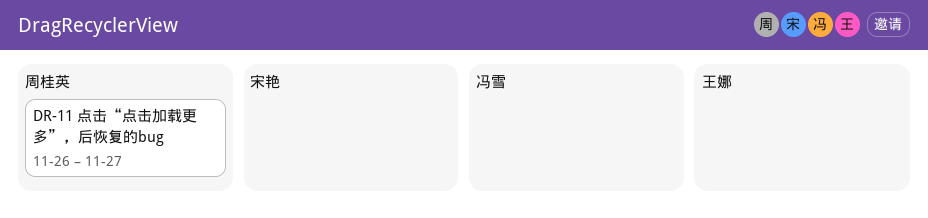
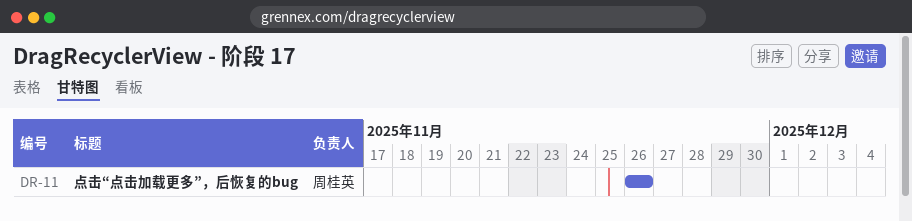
DR-11, due: Nov 27 -> Nov 26

